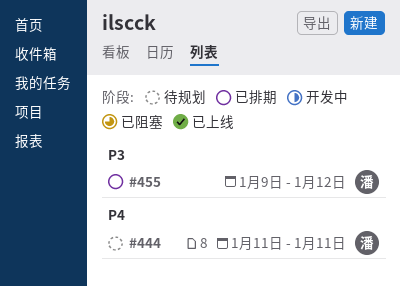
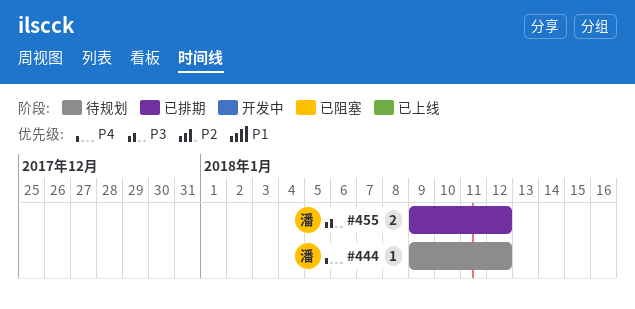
#444, start: Jan 11 -> Jan 9
#444, due: Jan 11 -> Jan 12

